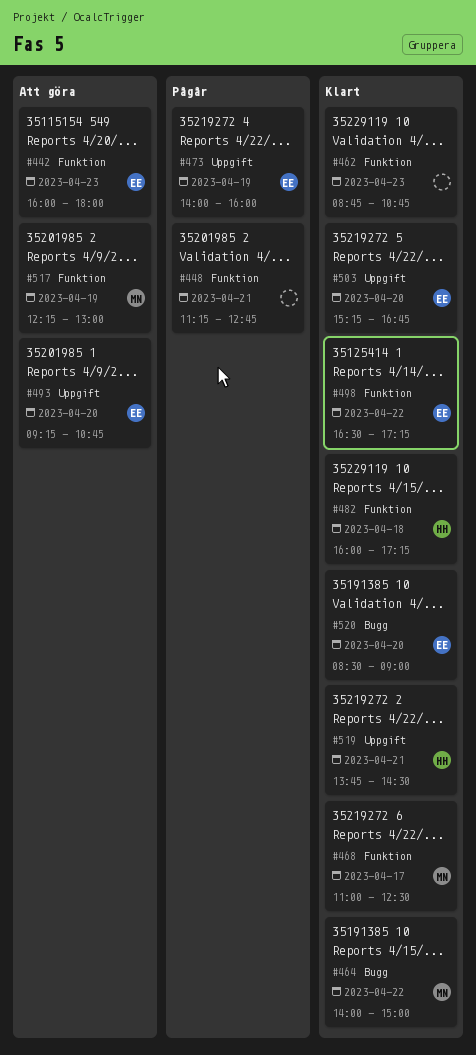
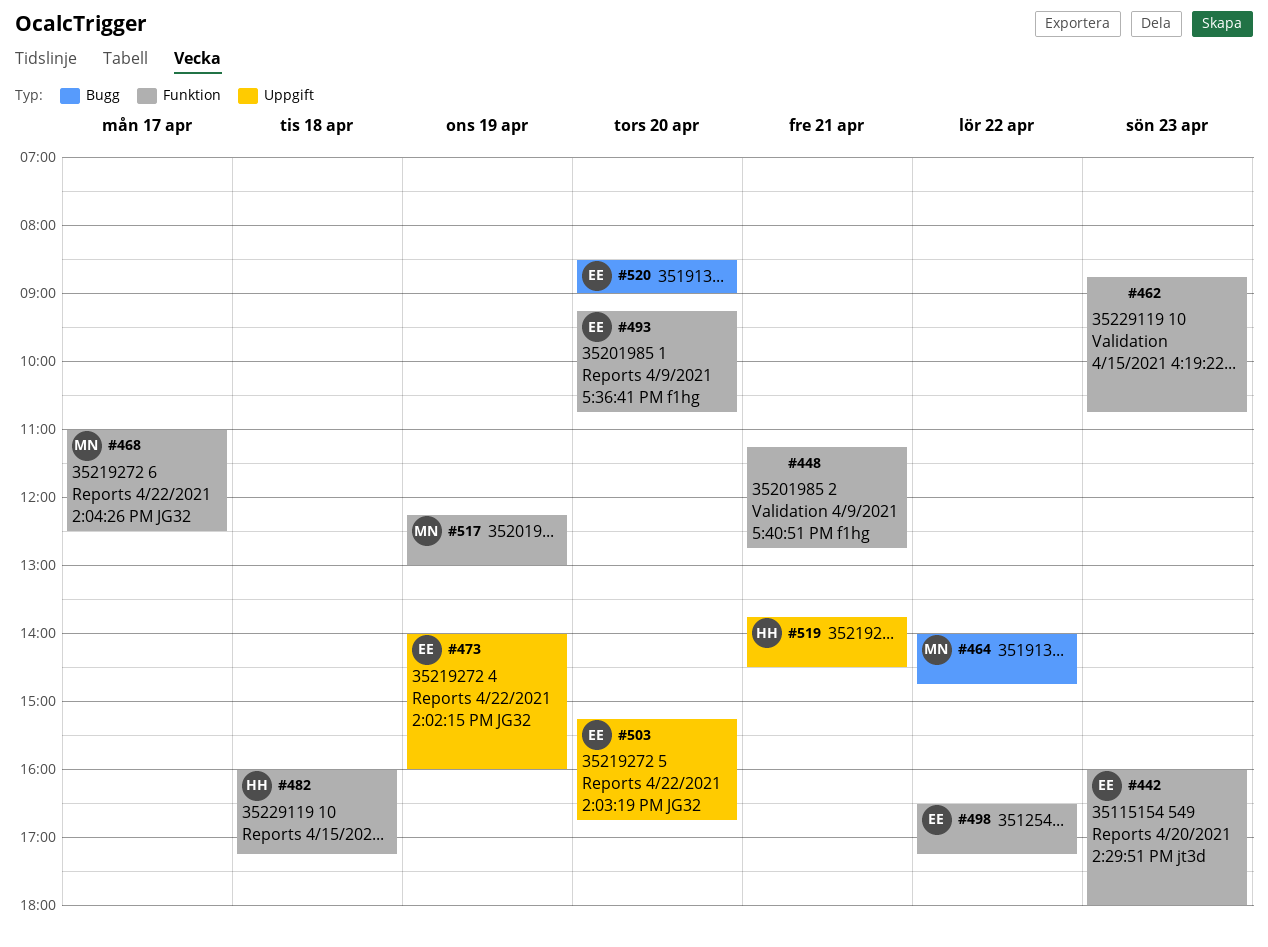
#464, ends: 15:00 -> 14:45
#493, label: Uppgift -> Funktion

